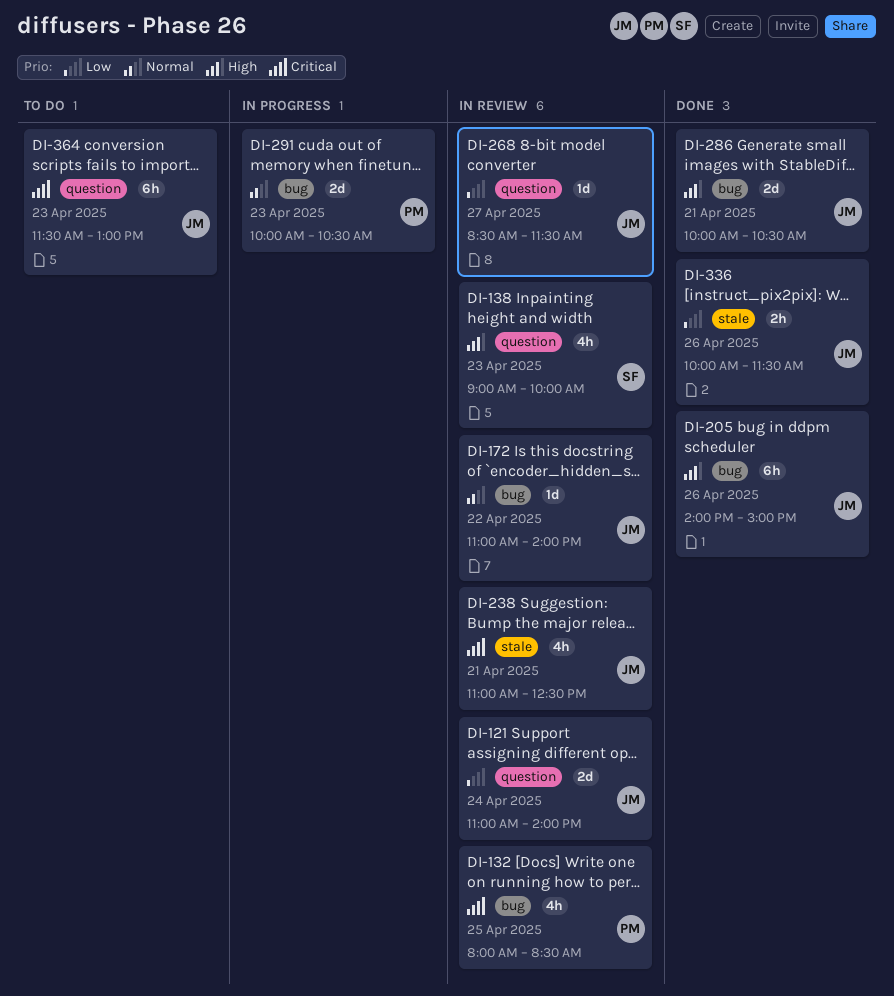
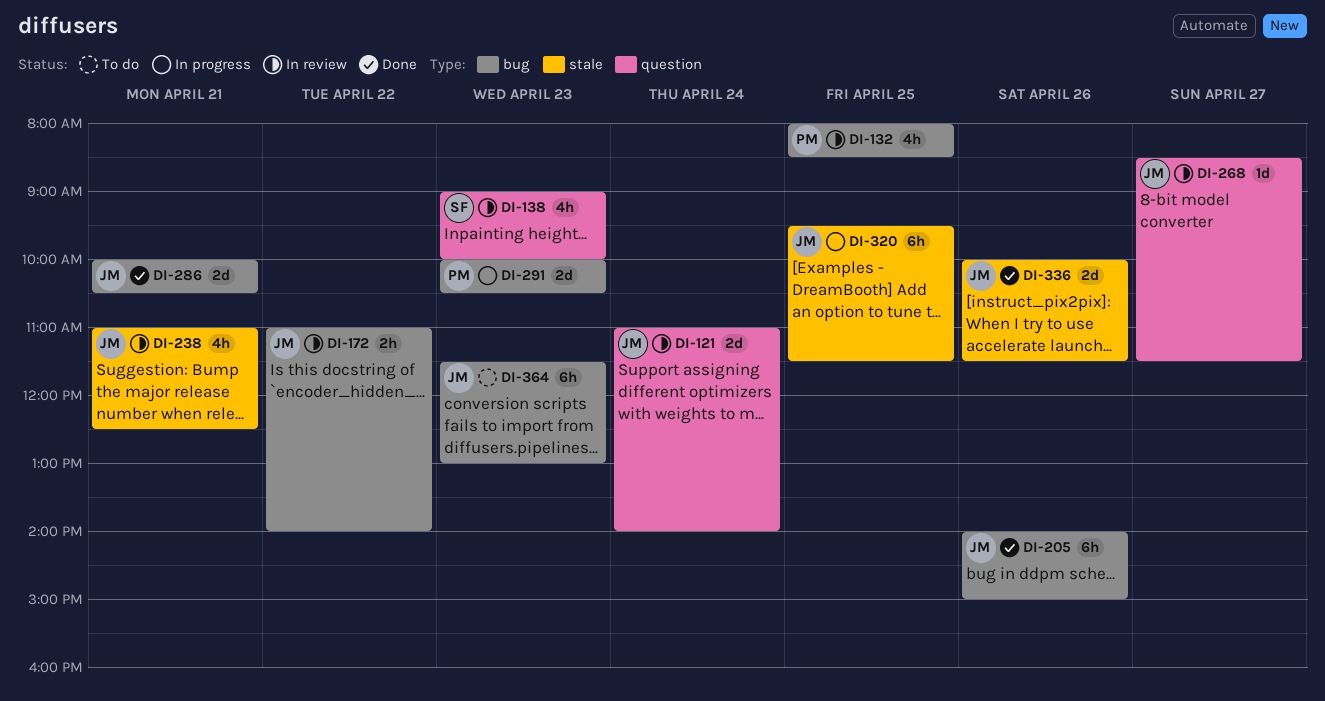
DI-172, estimate: 1d -> 2h
DI-320: none -> present
DI-336, estimate: 2h -> 2d
DI-364, label: question -> bug

